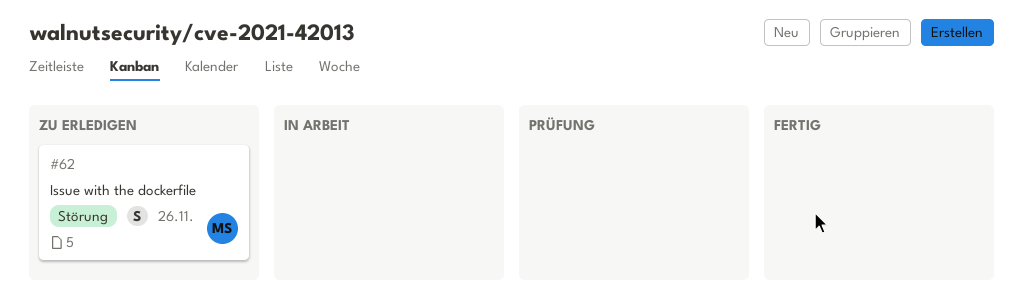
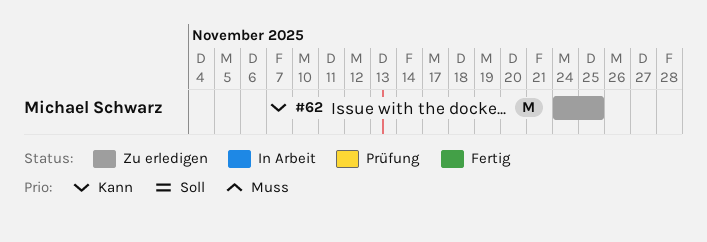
#62, estimate: S -> M
#62, due: Nov 26 -> Nov 25

